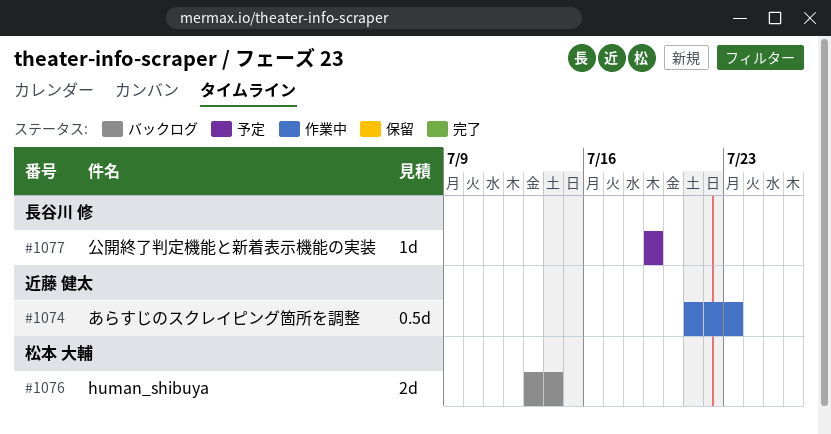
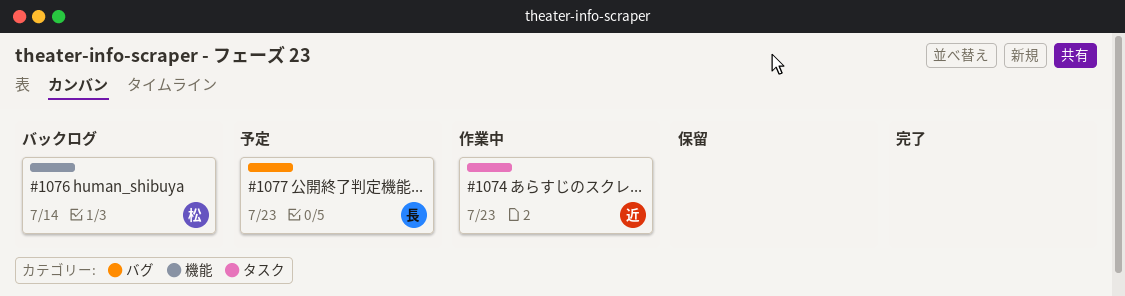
#1077, due: Jul 19 -> Jul 23

